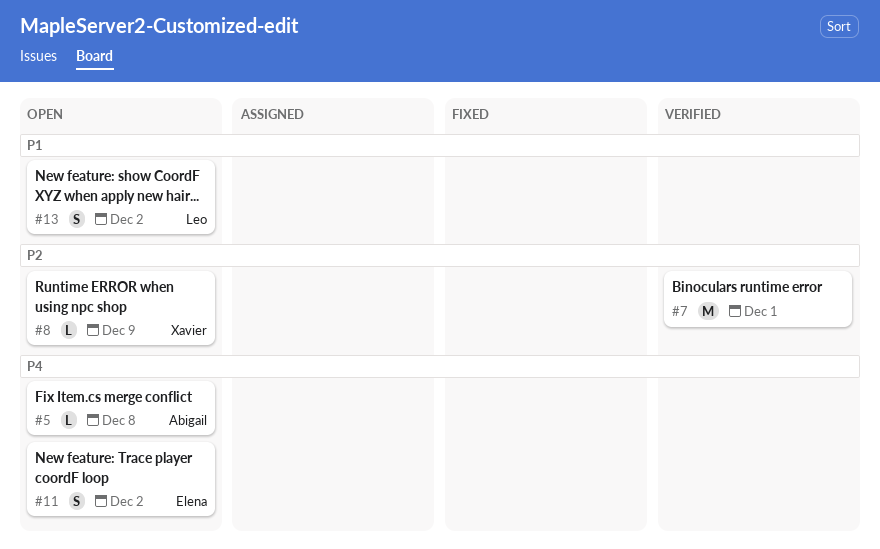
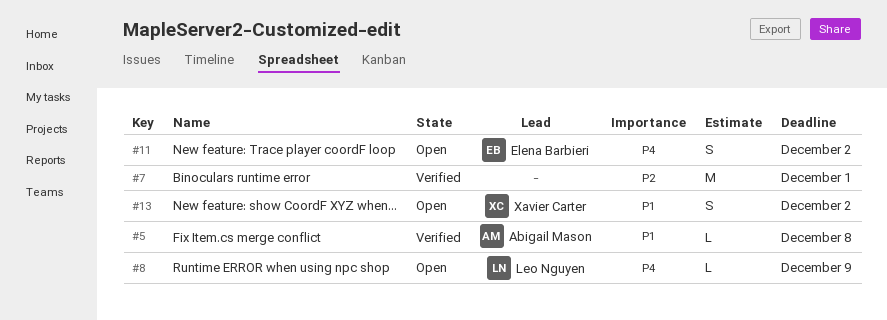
#5, status: Open -> Verified
#5, priority: P4 -> P1
#8, owner: Xavier Carter -> Leo Nguyen
#8, priority: P2 -> P4
#13, owner: Leo Nguyen -> Xavier Carter

